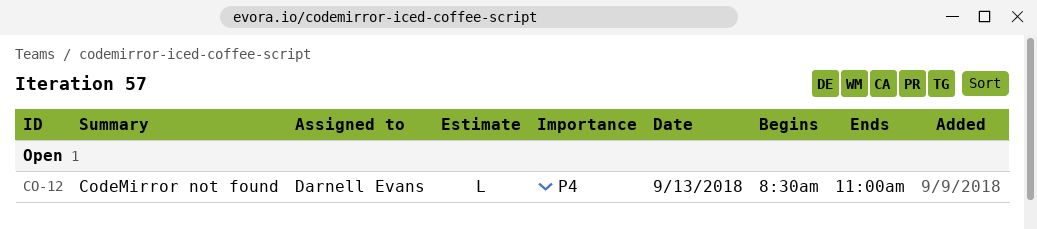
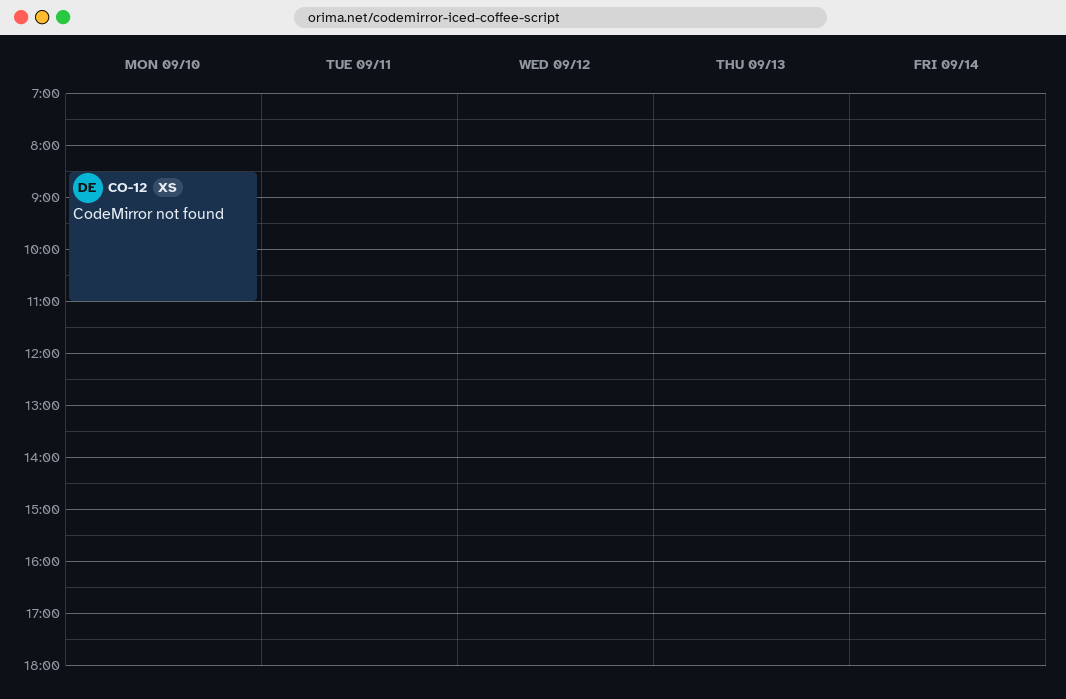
CO-12, estimate: L -> XS
CO-12, day: Sep 13 -> Sep 10

